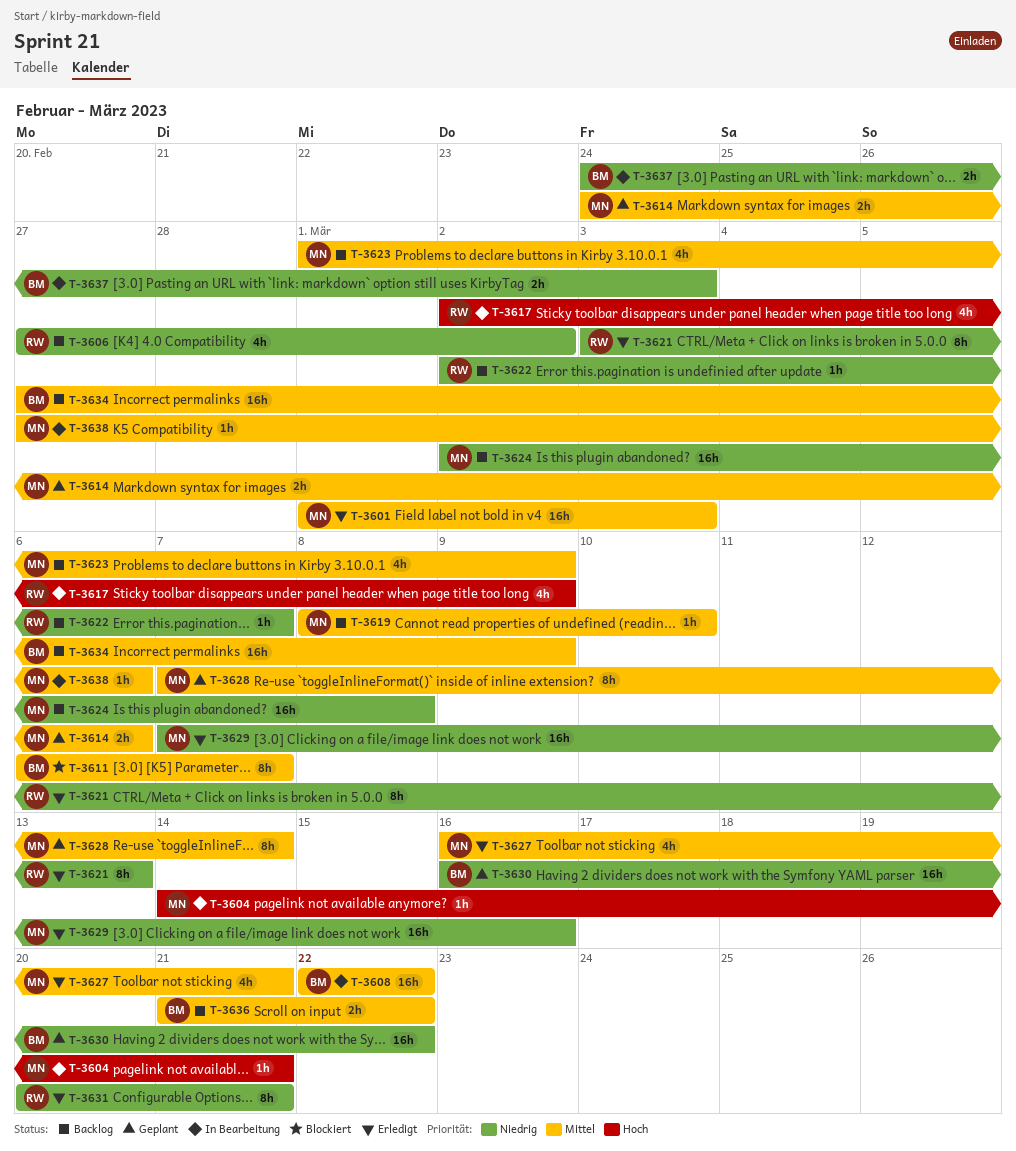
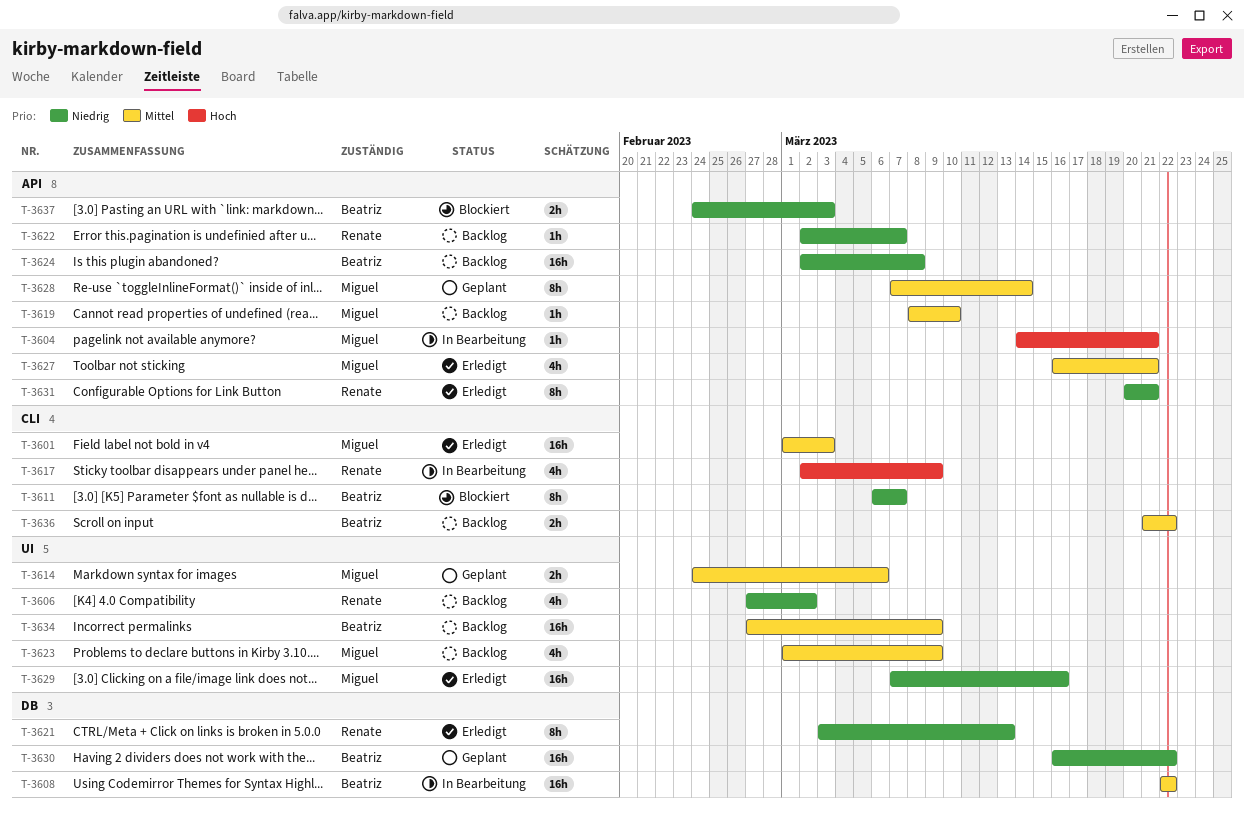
T-3611, priority: Mittel -> Niedrig
T-3624, owner: Miguel -> Beatriz
T-3637, status: In Bearbeitung -> Blockiert
T-3638: present -> none

